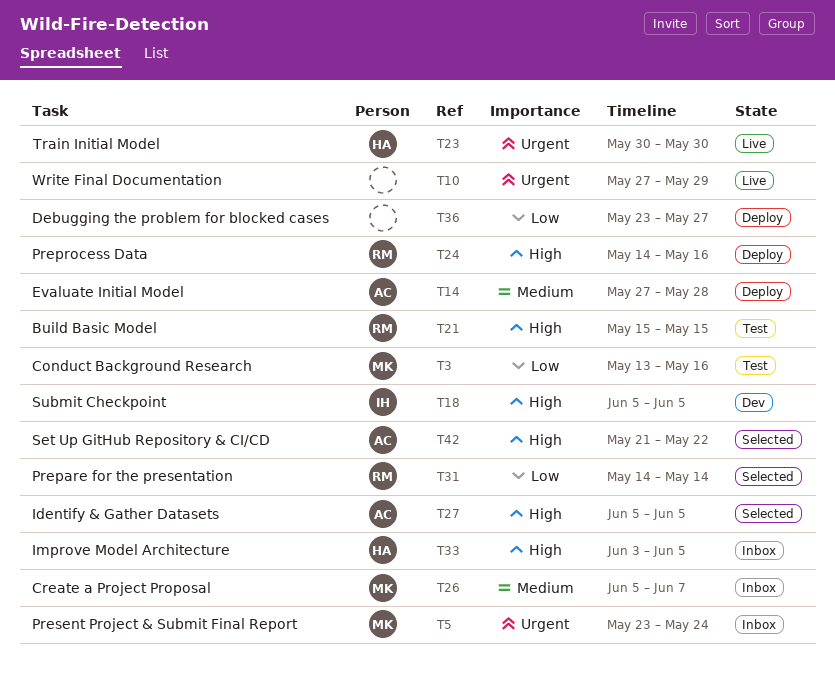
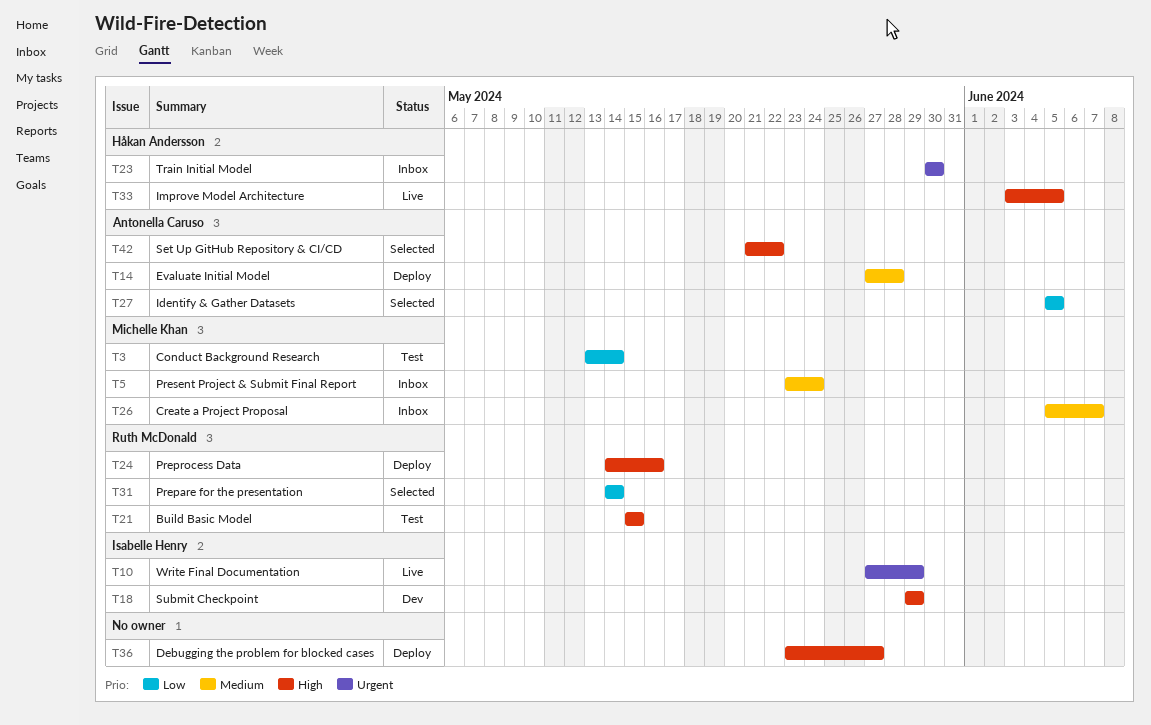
T3, due: May 16 -> May 14
T5, priority: Urgent -> Medium
T10, owner: none -> Isabelle Henry
T18, start: Jun 5 -> May 29
T18, due: Jun 5 -> May 29
T23, status: Live -> Inbox
T27, priority: High -> Low
T33, status: Inbox -> Live
T36, priority: Low -> High

